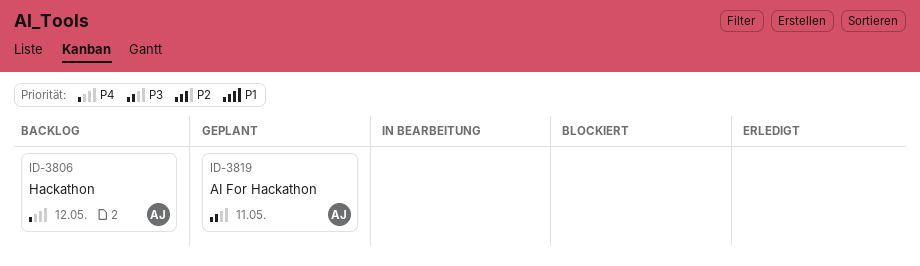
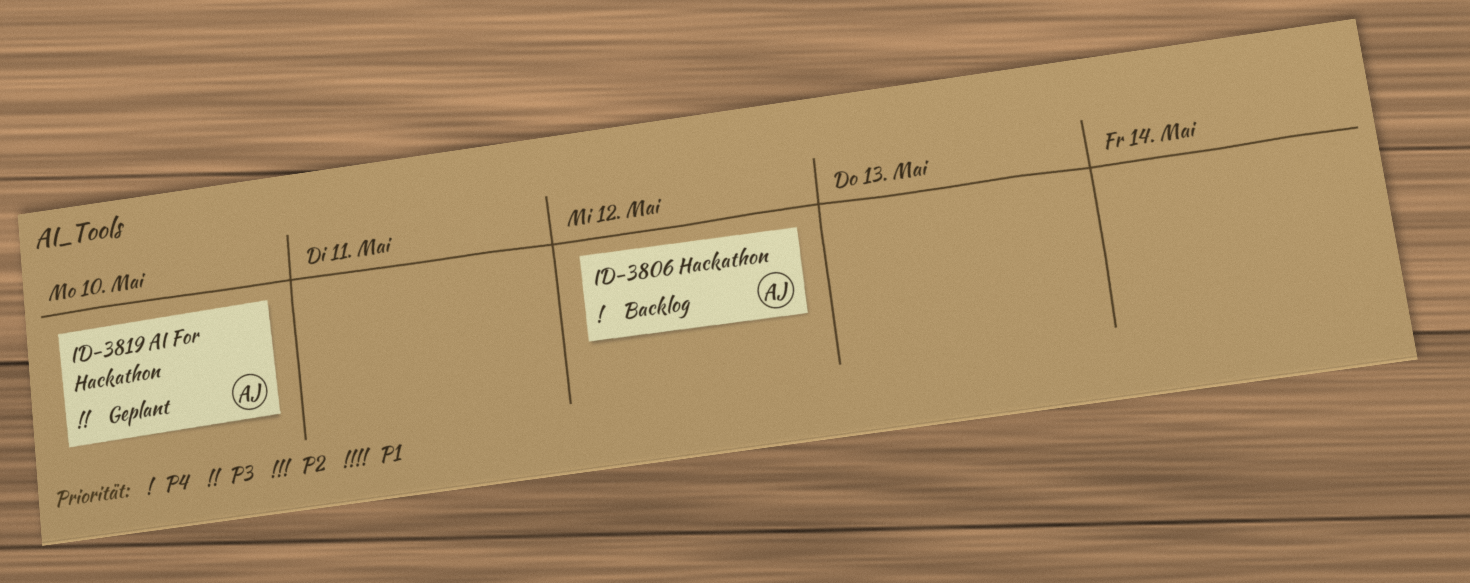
ID-3819, due: May 11 -> May 10

